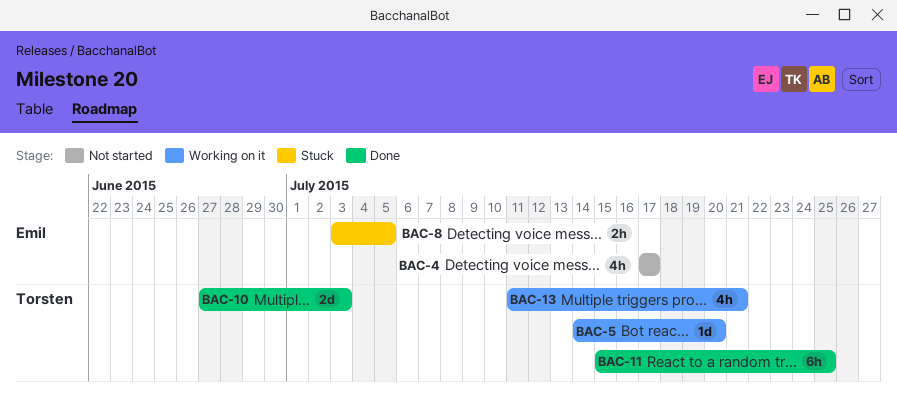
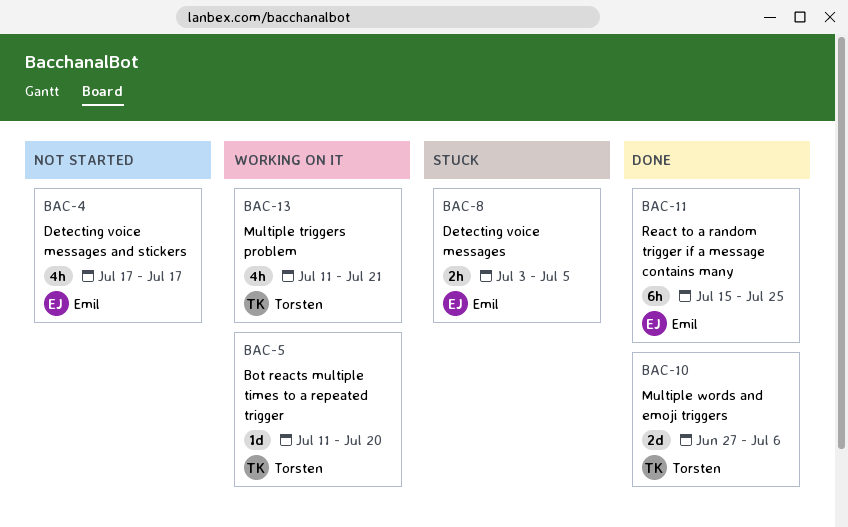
BAC-5, start: Jul 14 -> Jul 11
BAC-10, due: Jul 3 -> Jul 6
BAC-11, owner: Torsten -> Emil

